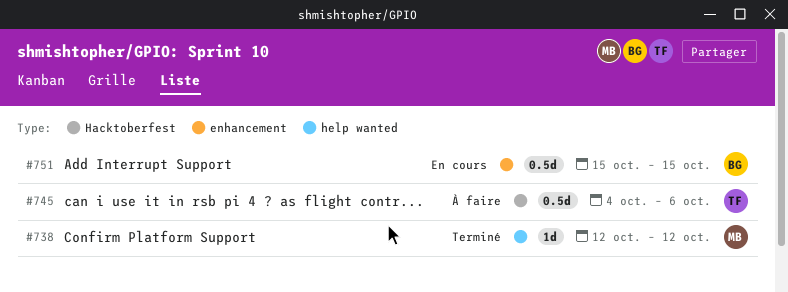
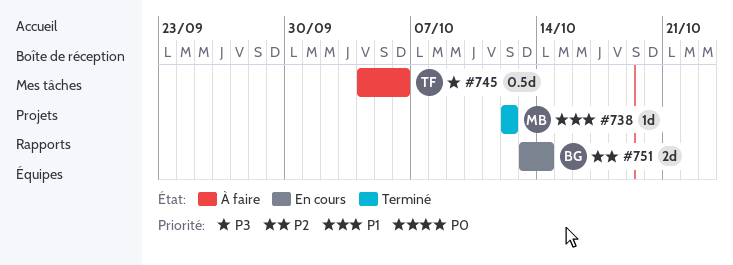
#751, estimate: 0.5d -> 2d
#751, start: Oct 15 -> Oct 13
#751, due: Oct 15 -> Oct 14

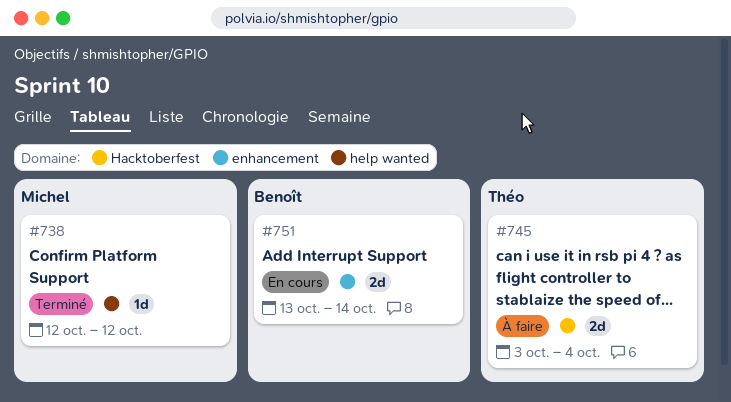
#745, estimate: 0.5d -> 2d
#745, start: Oct 4 -> Oct 3
#745, due: Oct 6 -> Oct 4

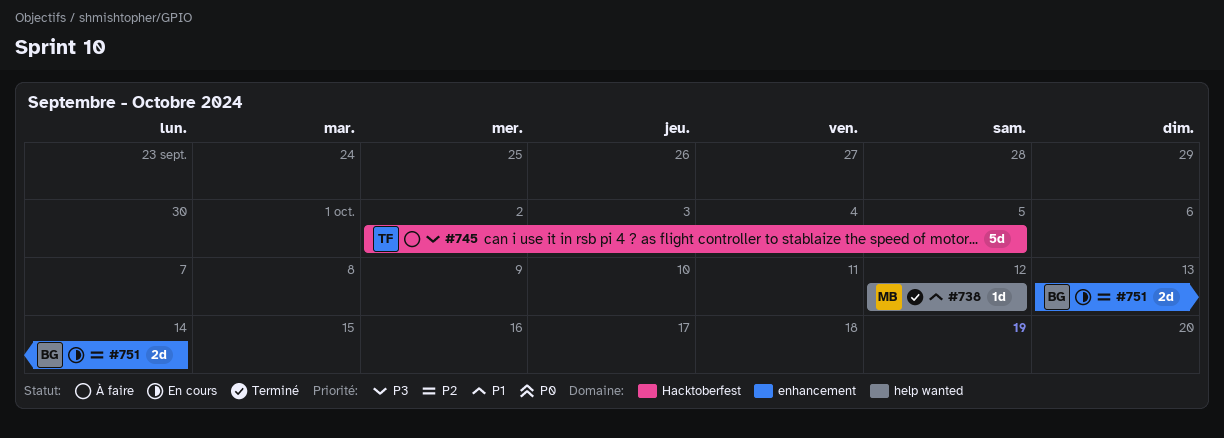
#745, estimate: 2d -> 5d
#745, start: Oct 3 -> Oct 2
#745, due: Oct 4 -> Oct 5

